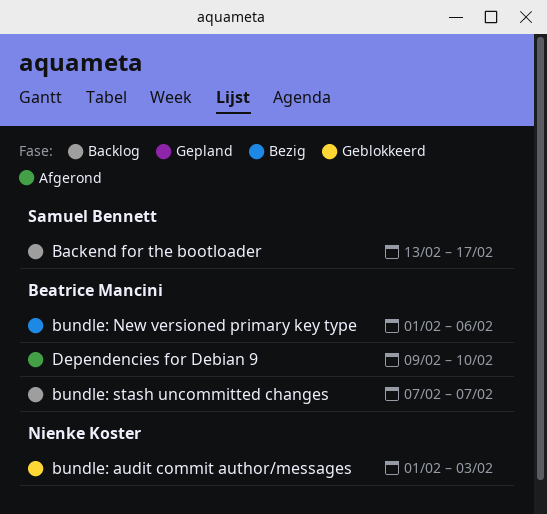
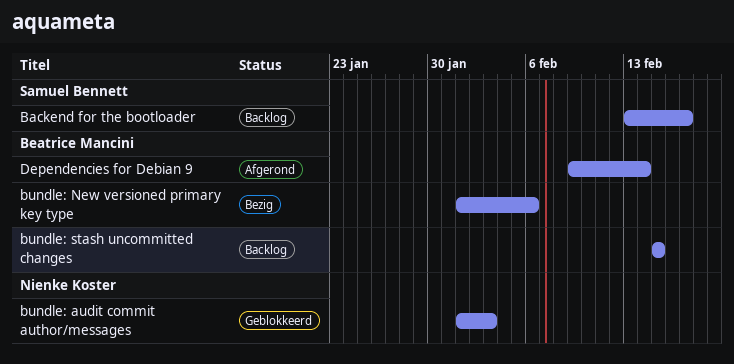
bundle: stash uncommitted changes, start: Feb 7 -> Feb 15
bundle: stash uncommitted changes, due: Feb 7 -> Feb 15
Dependencies for Debian 9, due: Feb 10 -> Feb 14

